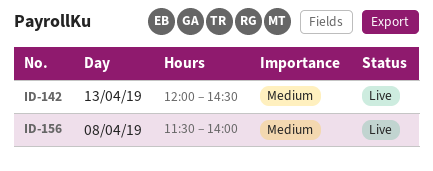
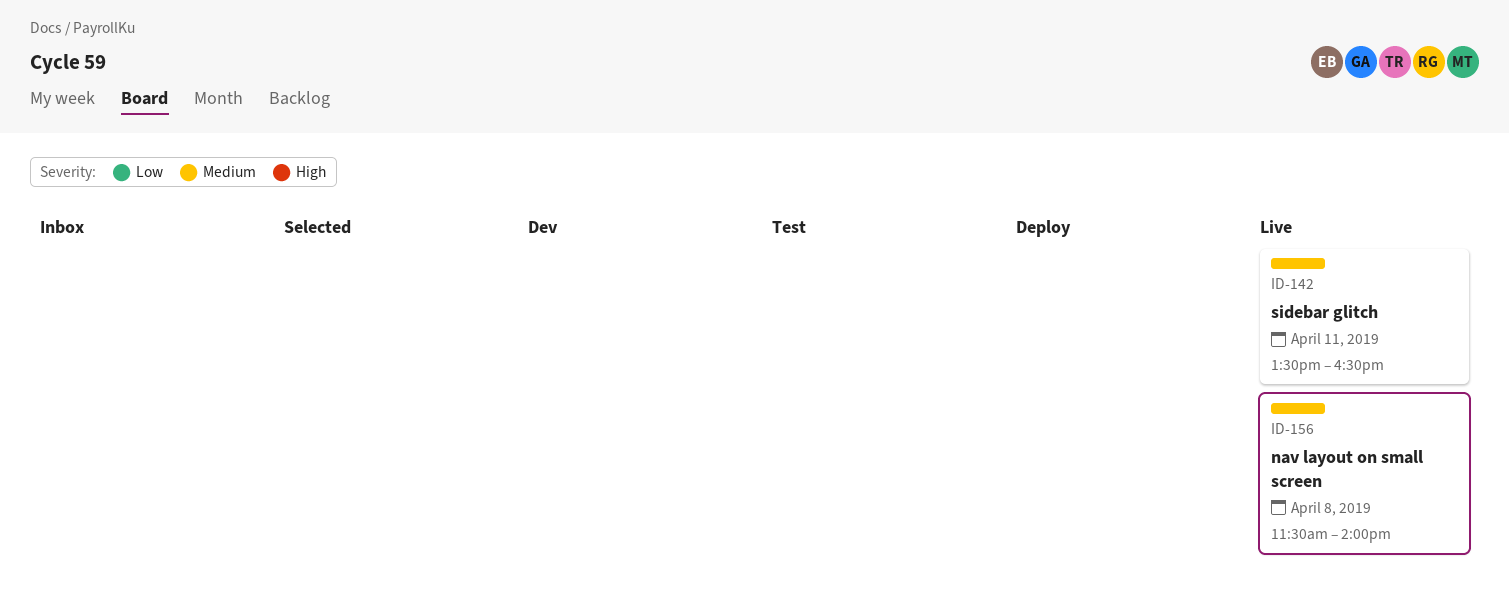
ID-142, day: Apr 13 -> Apr 11
ID-142, begins: 12:00 -> 13:30
ID-142, ends: 14:30 -> 16:30

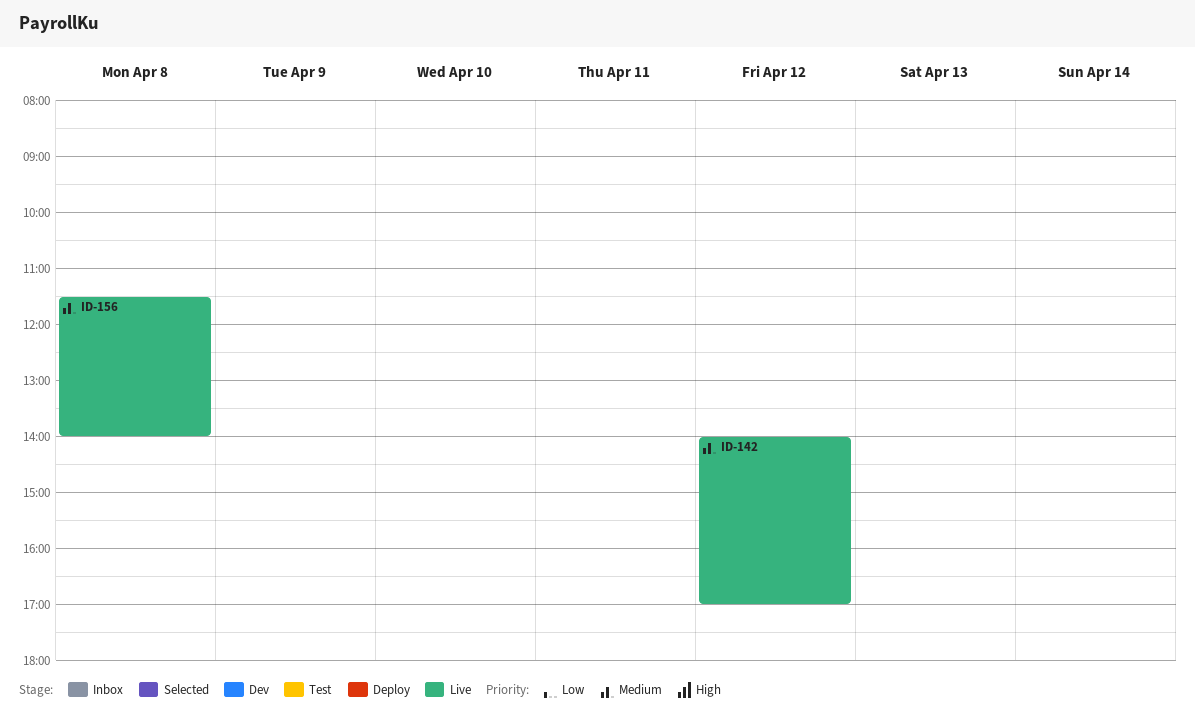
ID-142, day: Apr 11 -> Apr 12
ID-142, begins: 13:30 -> 14:00
ID-142, ends: 16:30 -> 17:00

